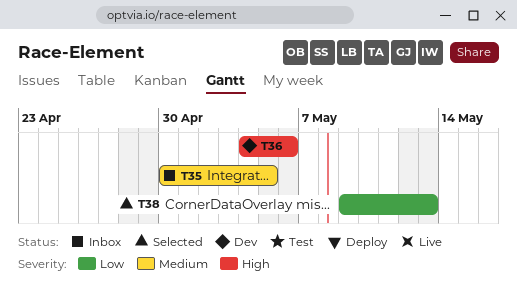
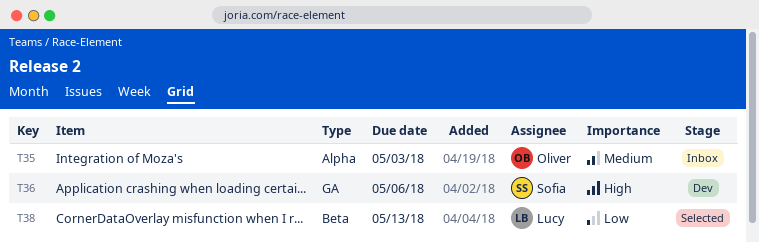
T35, due: May 5 -> May 3

